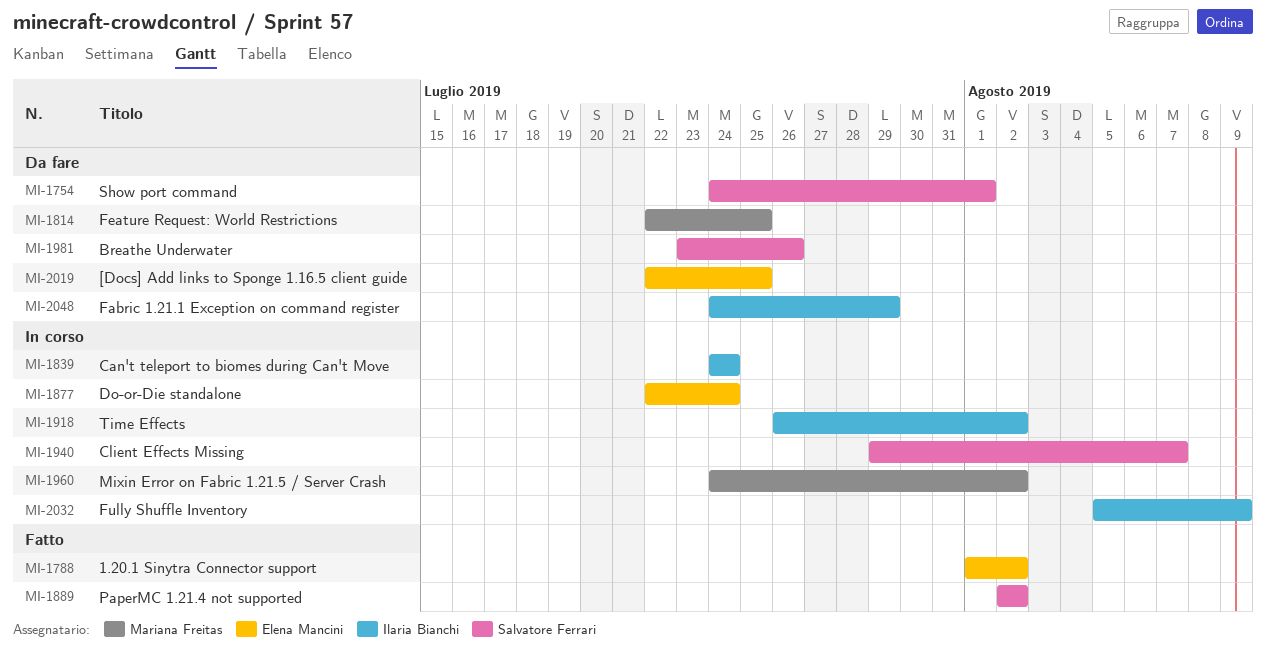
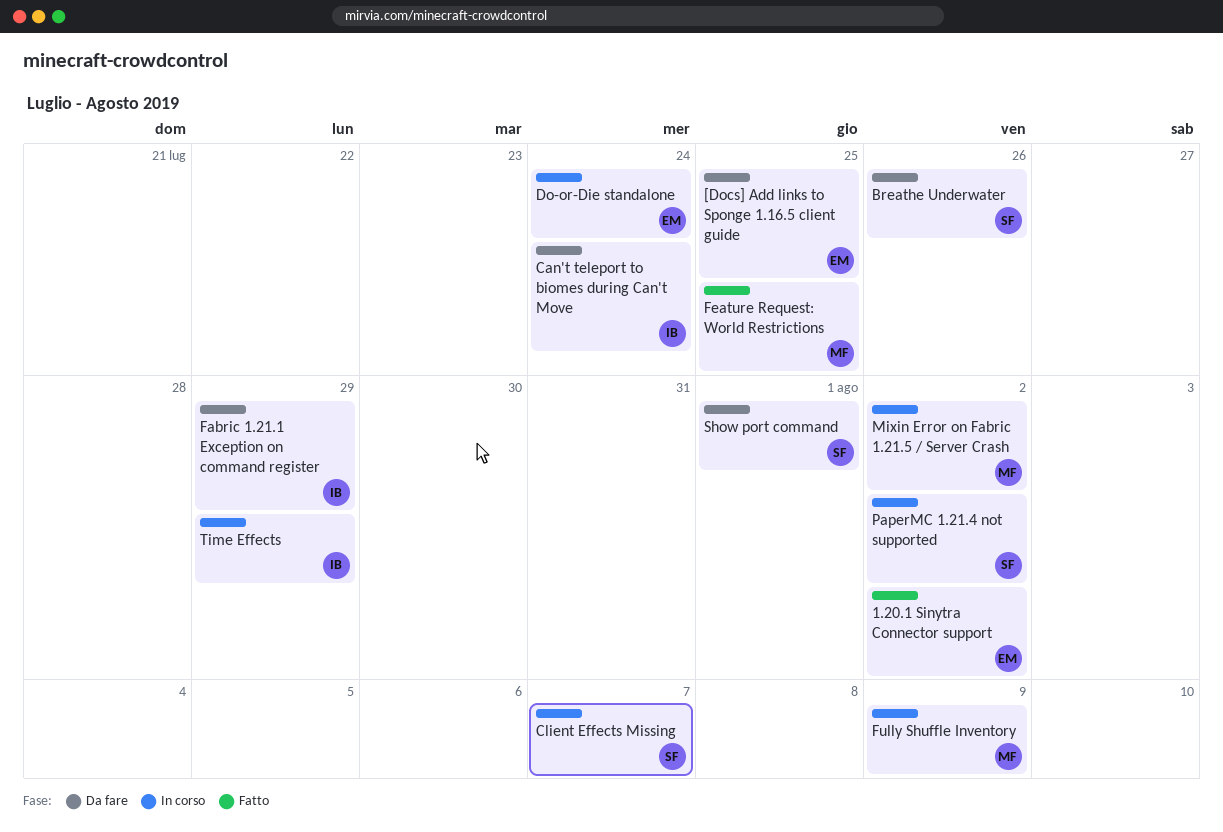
Can't teleport to biomes during Can't Move, status: In corso -> Da fare
Feature Request: World Restrictions, status: Da fare -> Fatto
Fully Shuffle Inventory, owner: Ilaria Bianchi -> Mariana Freitas
PaperMC 1.21.4 not supported, status: Fatto -> In corso
Time Effects, due: Aug 2 -> Jul 29

